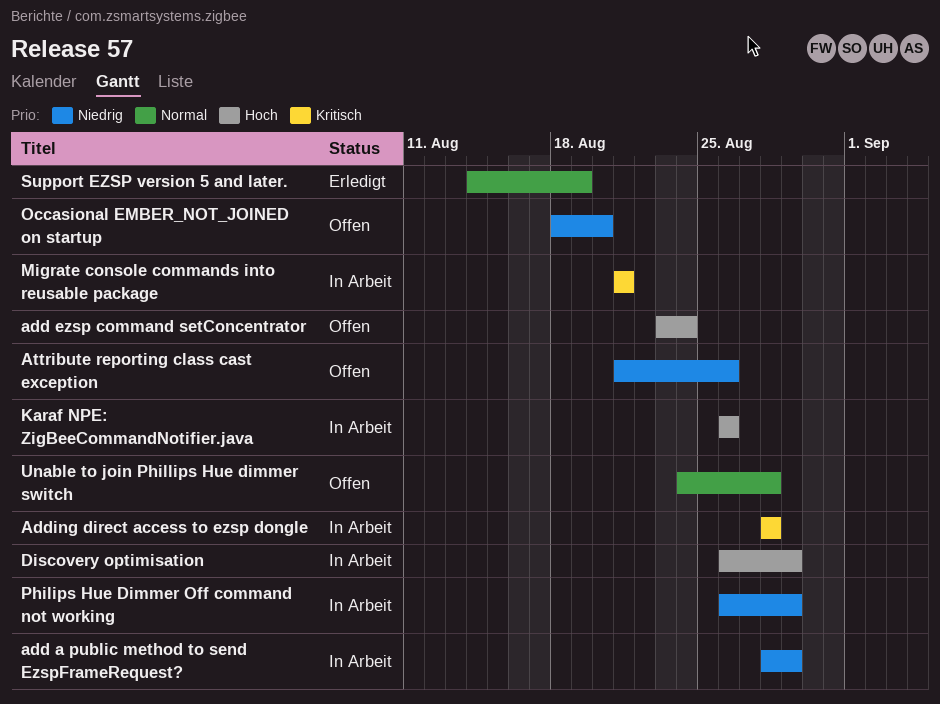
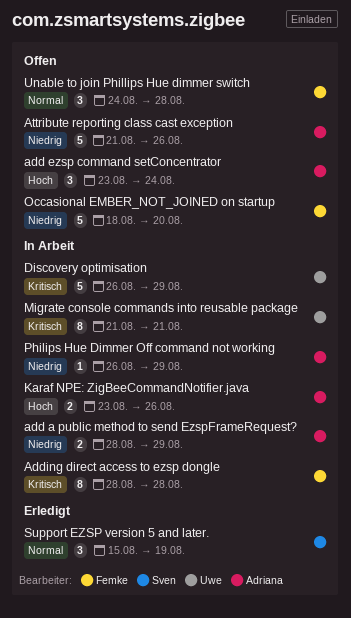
Discovery optimisation, priority: Hoch -> Kritisch
Karaf NPE: ZigBeeCommandNotifier.java, start: Aug 26 -> Aug 23
Support EZSP version 5 and later., start: Aug 14 -> Aug 15

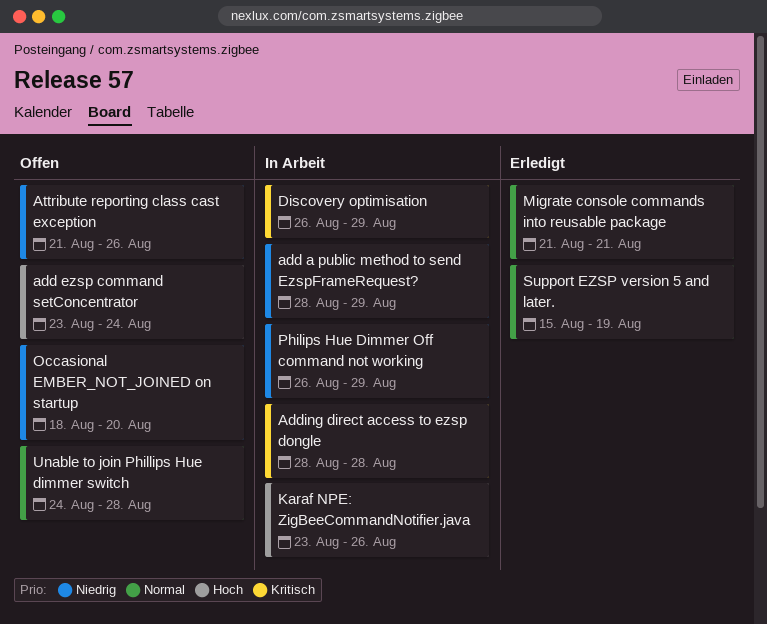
Migrate console commands into reusable package, status: In Arbeit -> Erledigt
Migrate console commands into reusable package, priority: Kritisch -> Normal

